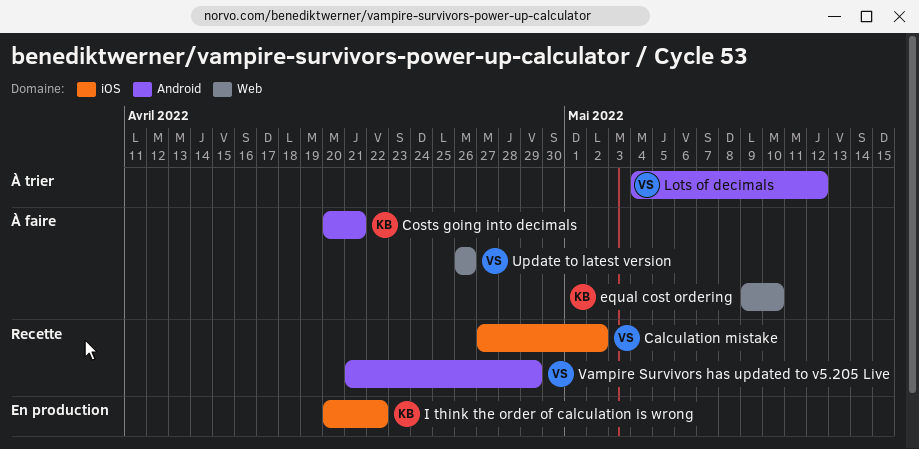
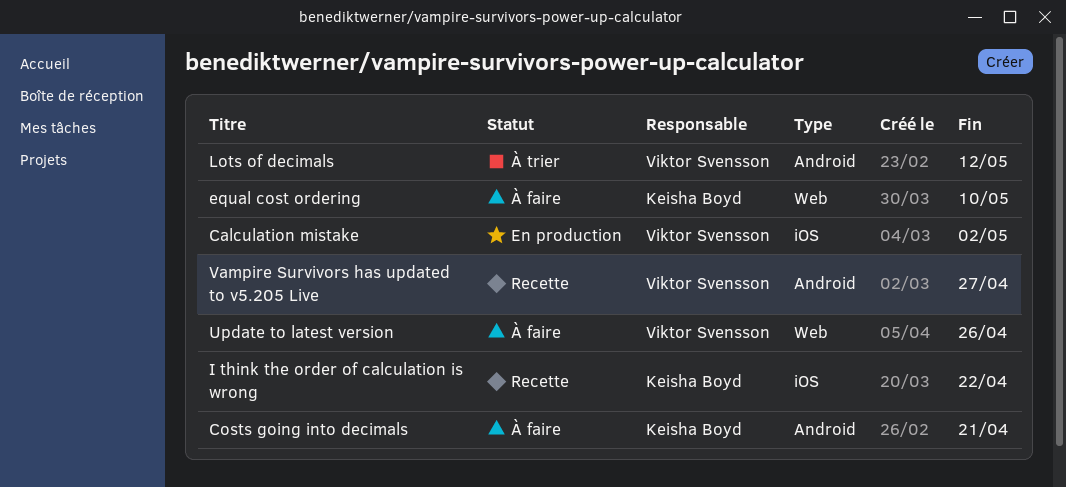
Calculation mistake, status: Recette -> En production
I think the order of calculation is wrong, status: En production -> Recette
Vampire Survivors has updated to v5.205 Live, due: Apr 29 -> Apr 27

